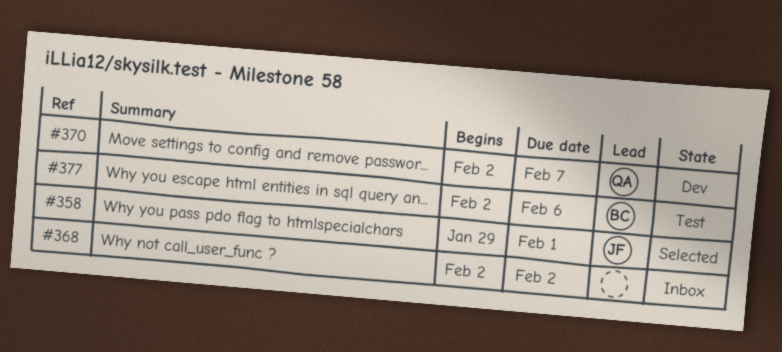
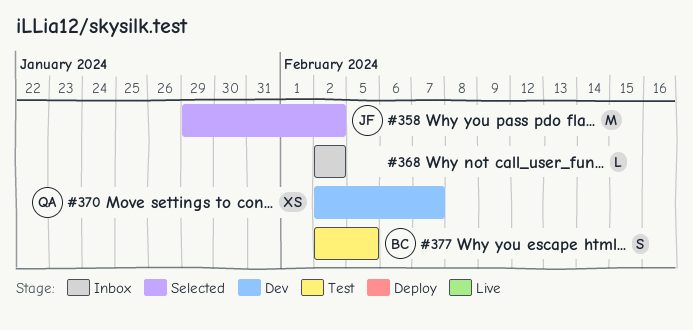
#358, due: Feb 1 -> Feb 2
#377, due: Feb 6 -> Feb 5

